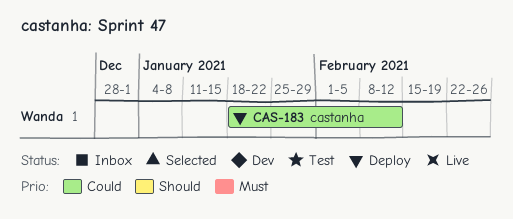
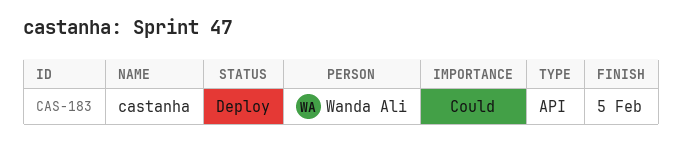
CAS-183, due: Feb 12 -> Feb 5

